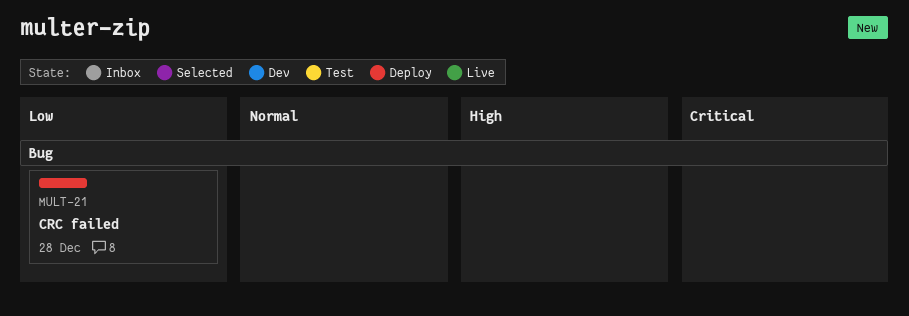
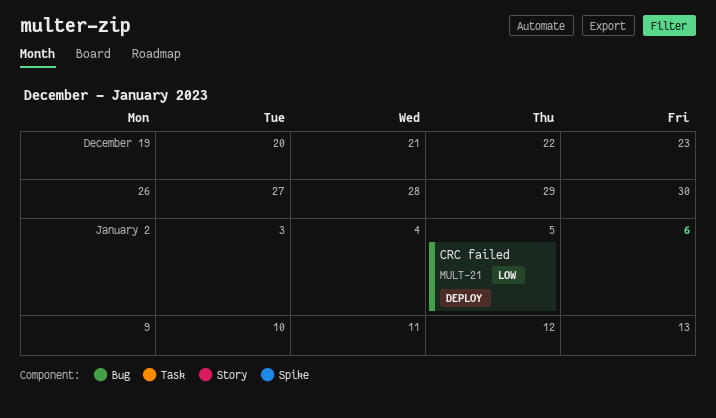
MULT-21, due: Dec 28 -> Jan 5

